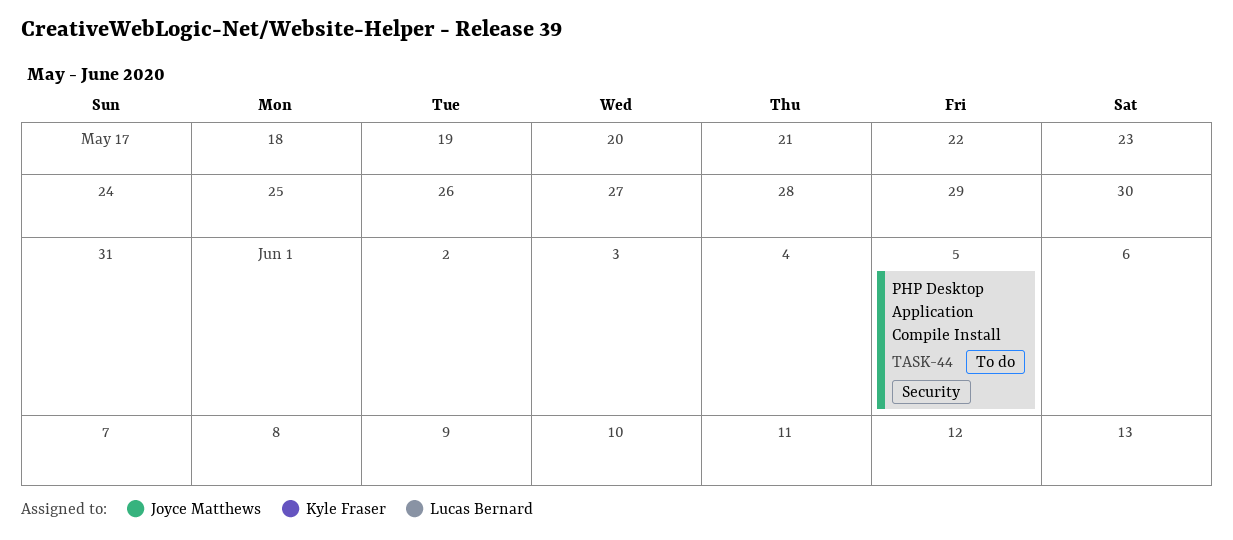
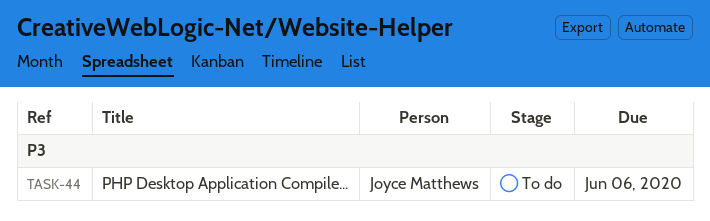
TASK-44, due: Jun 5 -> Jun 6

